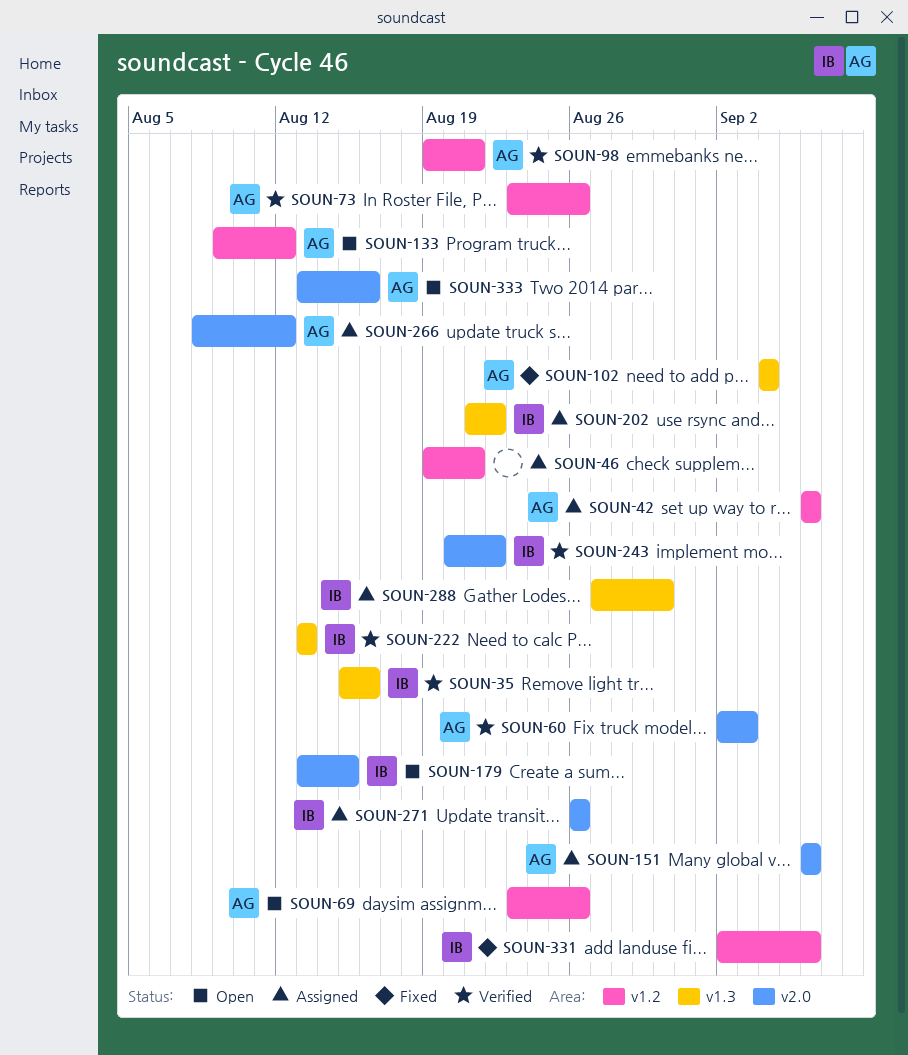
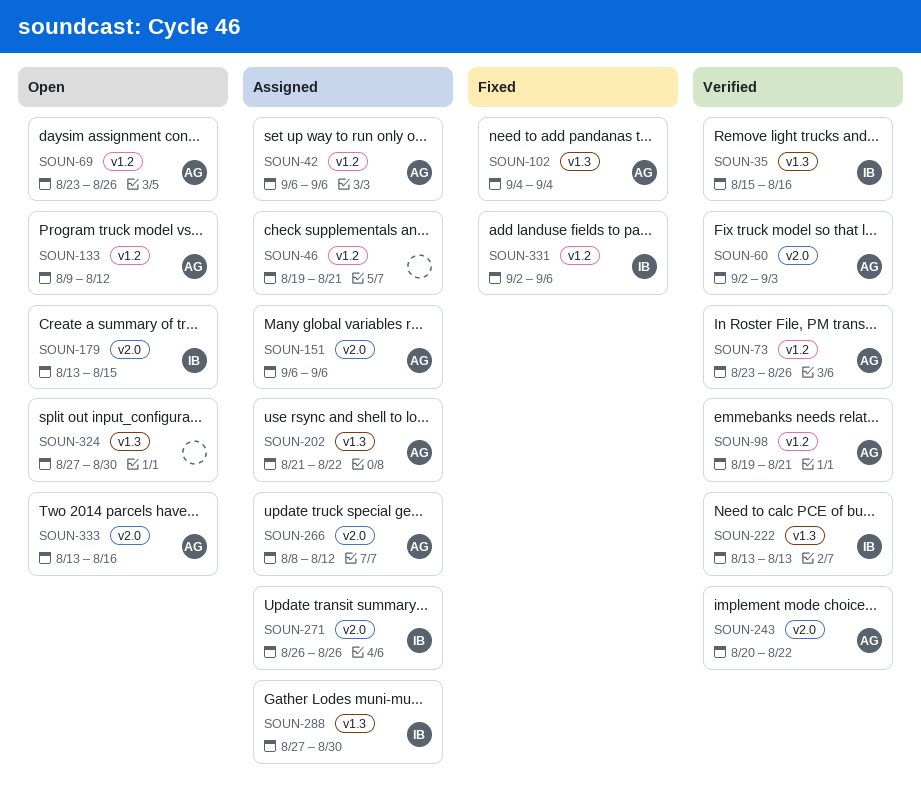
SOUN-202, owner: IB -> AG
SOUN-243, owner: IB -> AG
SOUN-324: none -> present

